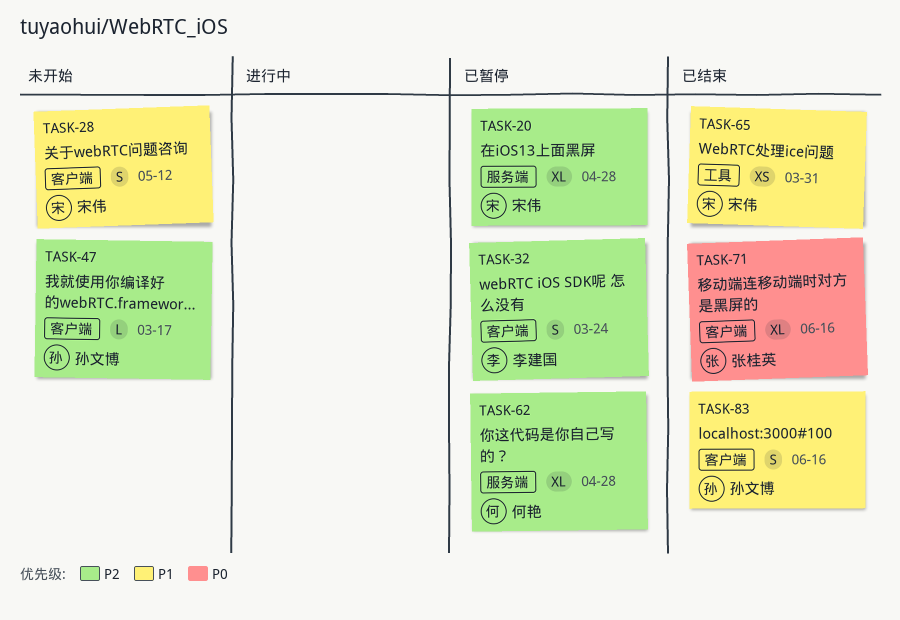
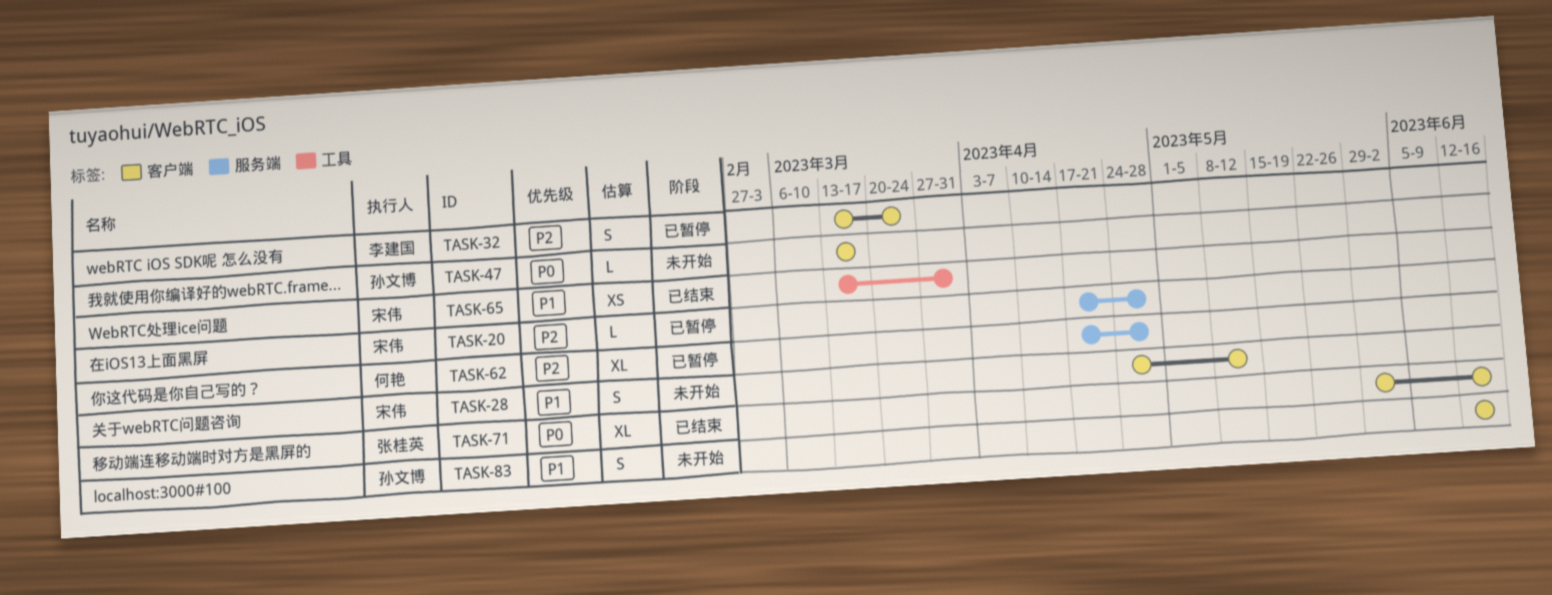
TASK-20, estimate: XL -> L
TASK-47, priority: P2 -> P0
TASK-83, status: 已结束 -> 未开始

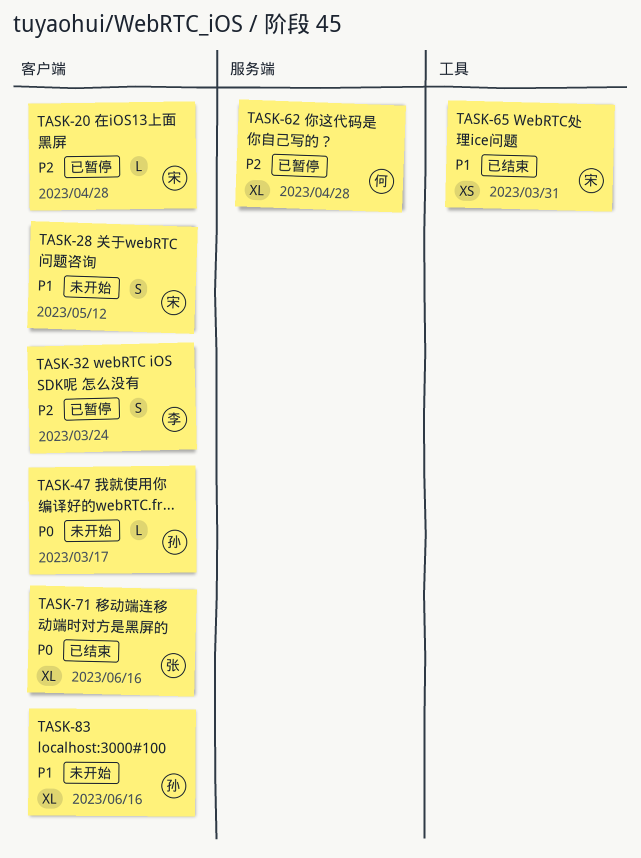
TASK-20, label: 服务端 -> 客户端
TASK-83, estimate: S -> XL

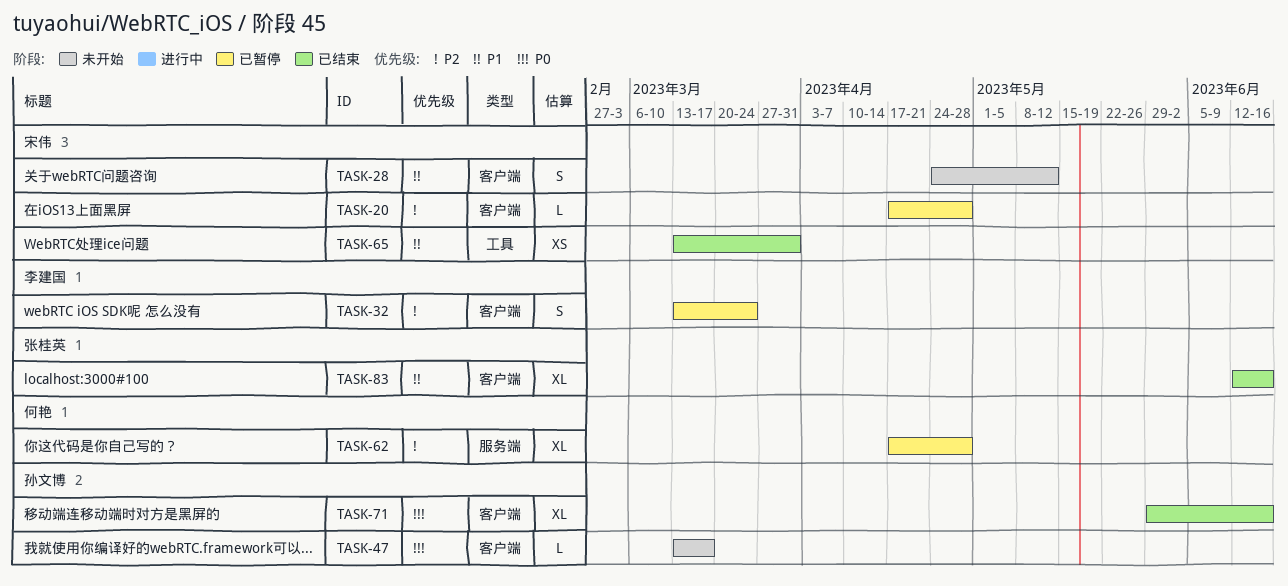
TASK-71, owner: 张桂英 -> 孙文博
TASK-83, status: 未开始 -> 已结束
TASK-83, owner: 孙文博 -> 张桂英

